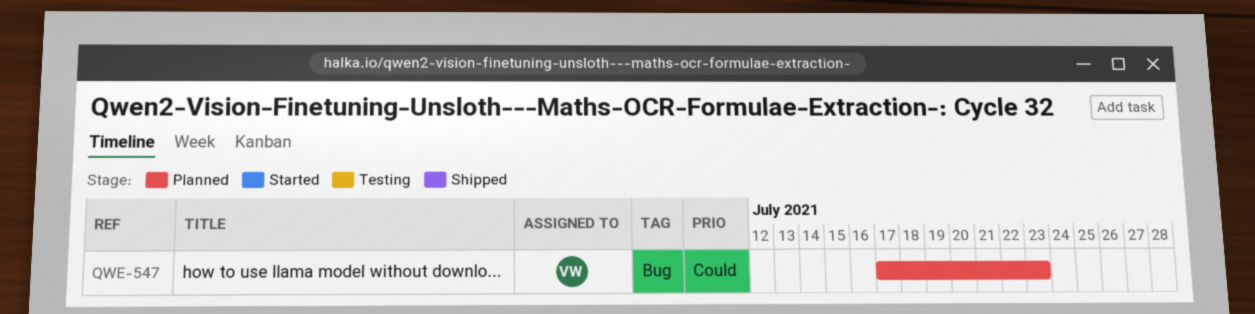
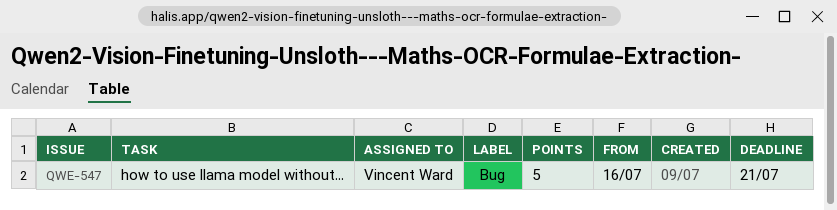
QWE-547, start: Jul 17 -> Jul 16
QWE-547, due: Jul 23 -> Jul 21

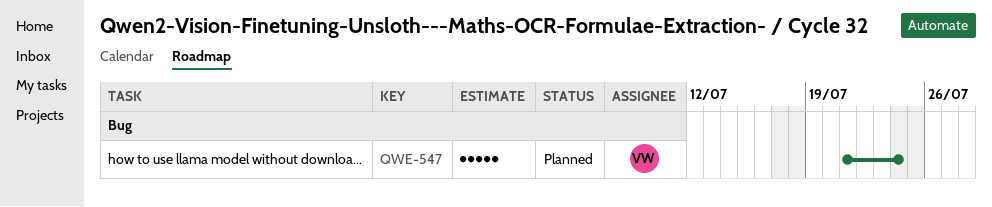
QWE-547, start: Jul 16 -> Jul 21
QWE-547, due: Jul 21 -> Jul 24

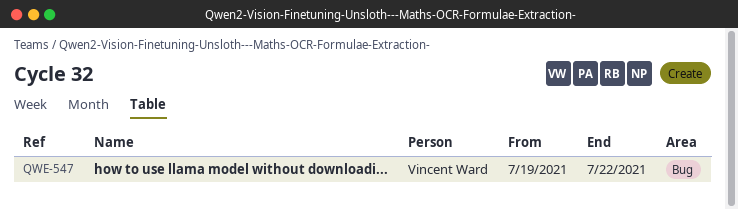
QWE-547, start: Jul 21 -> Jul 19
QWE-547, due: Jul 24 -> Jul 22

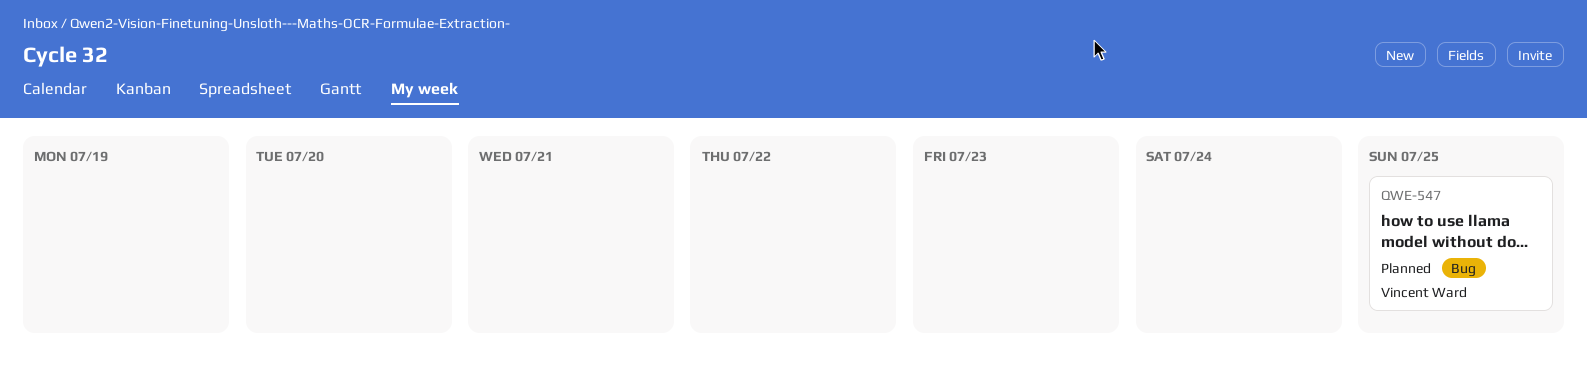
QWE-547, due: Jul 22 -> Jul 25

